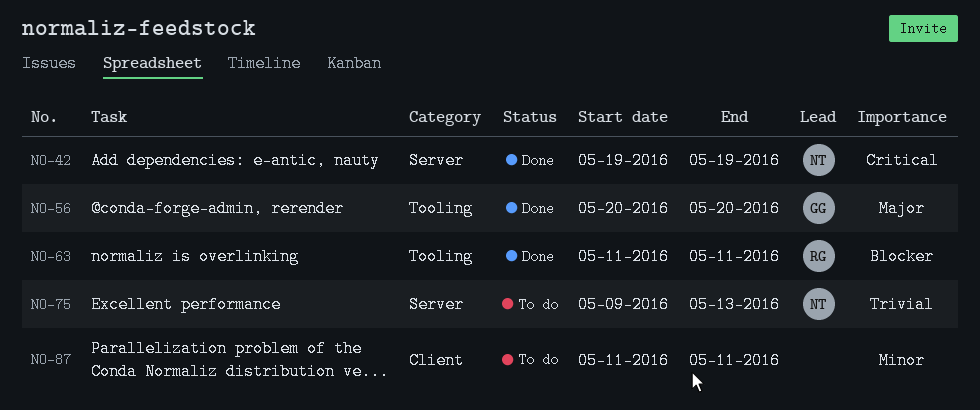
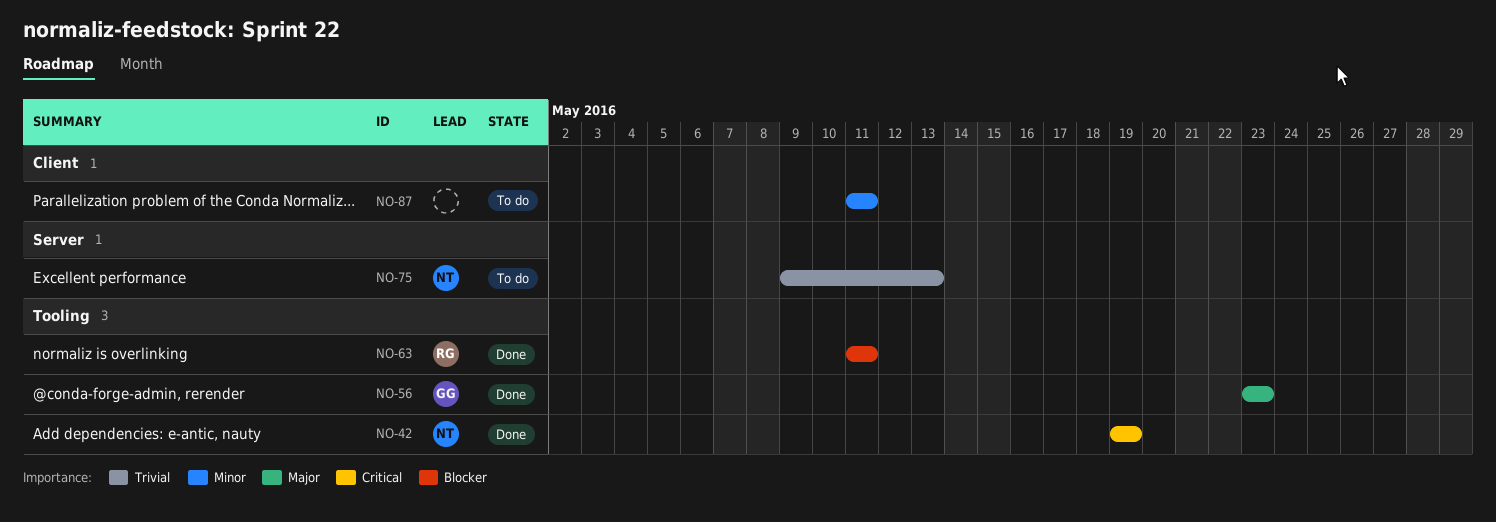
NO-42, label: Server -> Tooling
NO-56, start: May 20 -> May 23
NO-56, due: May 20 -> May 23

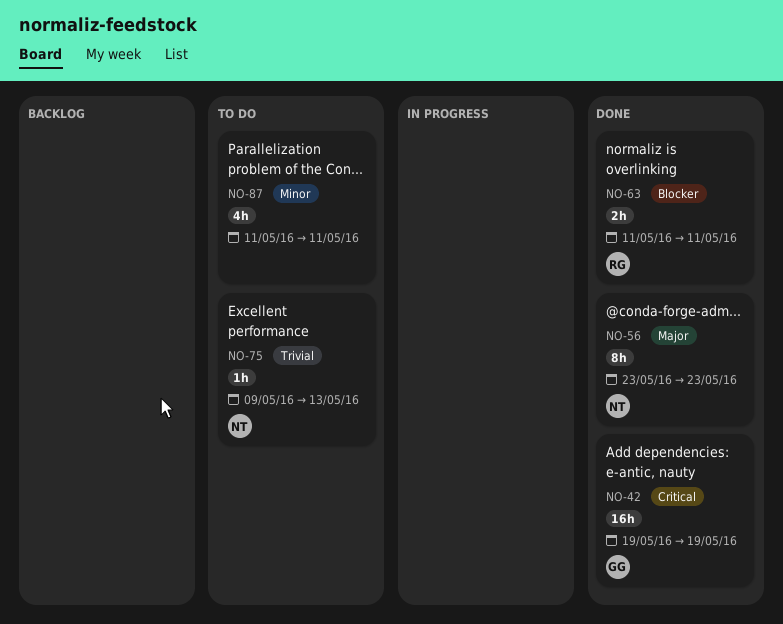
NO-42, owner: NT -> GG
NO-56, owner: GG -> NT

